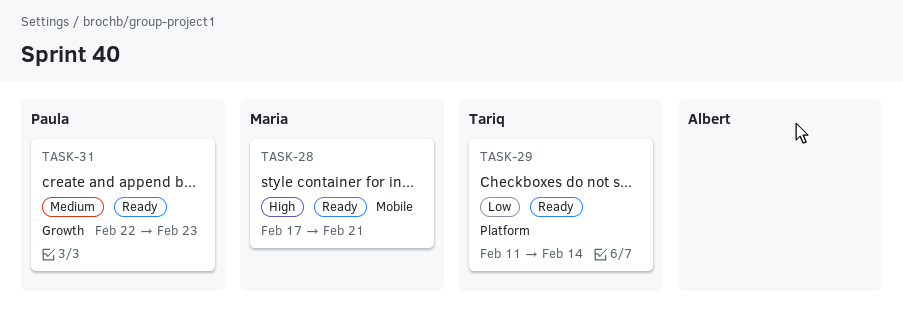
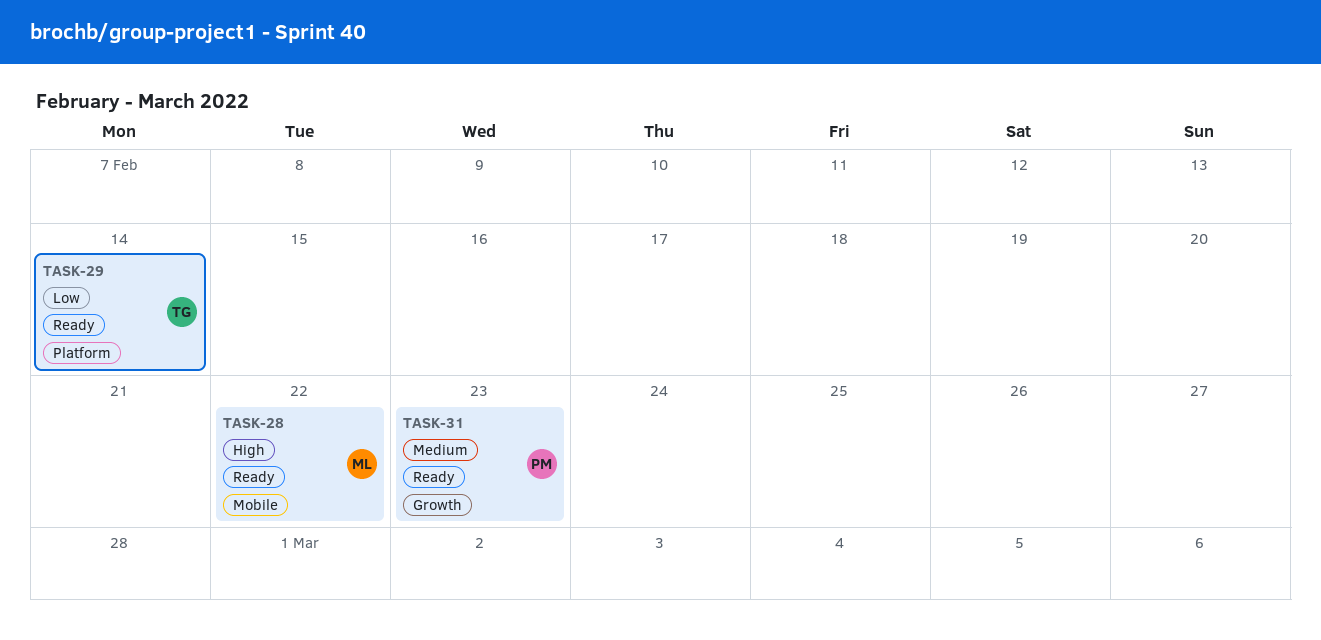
TASK-28, due: Feb 21 -> Feb 22

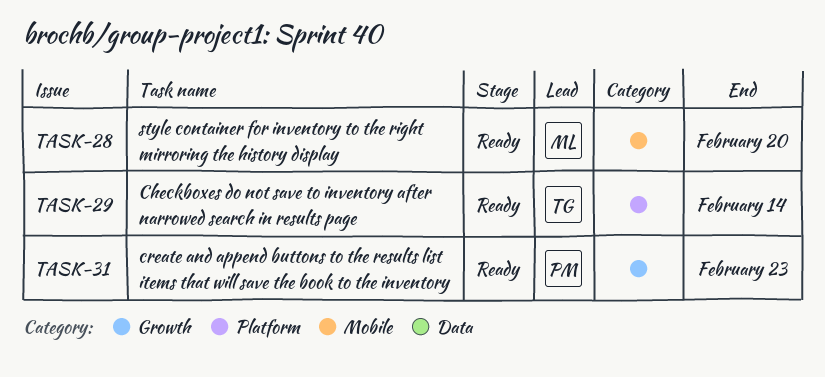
TASK-28, due: Feb 22 -> Feb 20

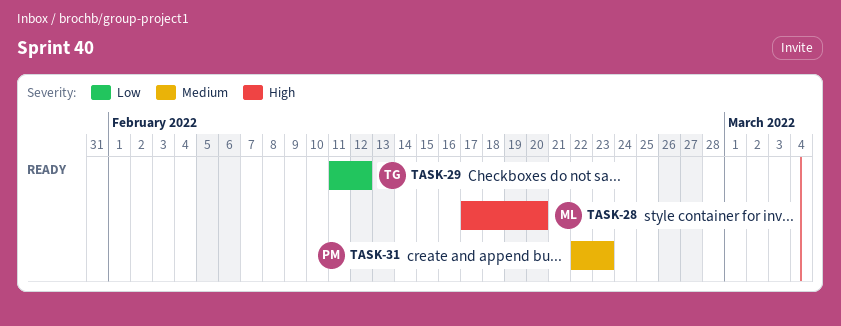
TASK-29, due: Feb 14 -> Feb 12

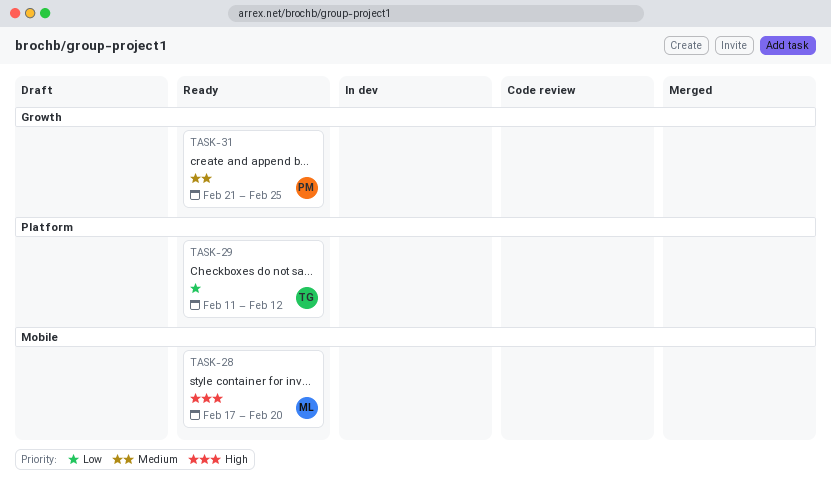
TASK-31, start: Feb 22 -> Feb 21
TASK-31, due: Feb 23 -> Feb 25

